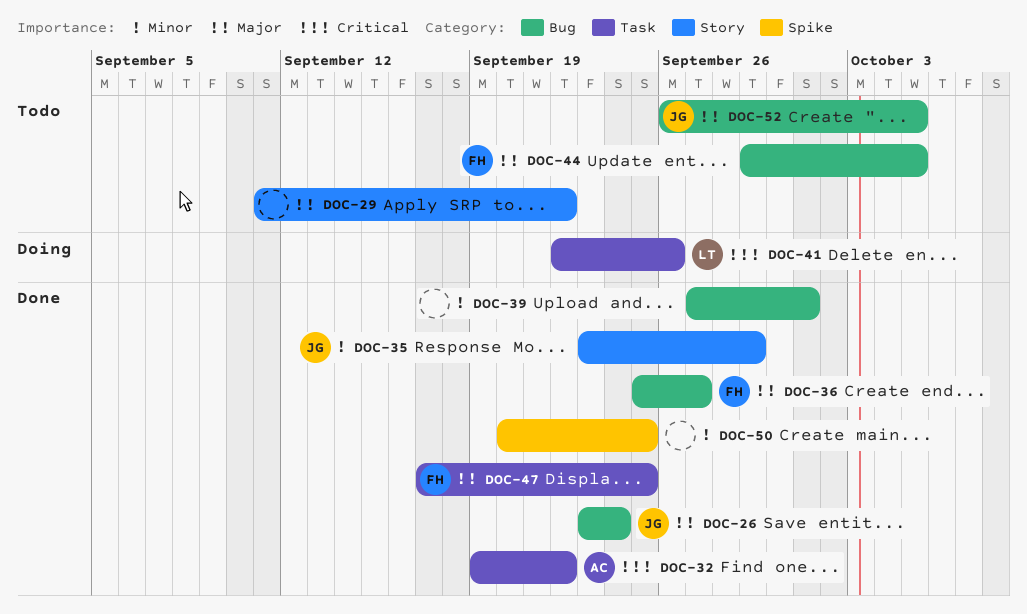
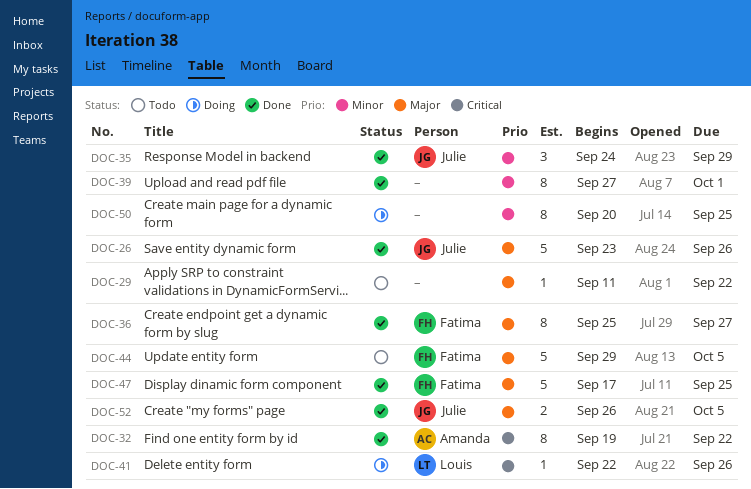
DOC-26, due: Sep 24 -> Sep 26
DOC-35, start: Sep 23 -> Sep 24
DOC-50, status: Done -> Doing
DOC-52, status: Todo -> Done

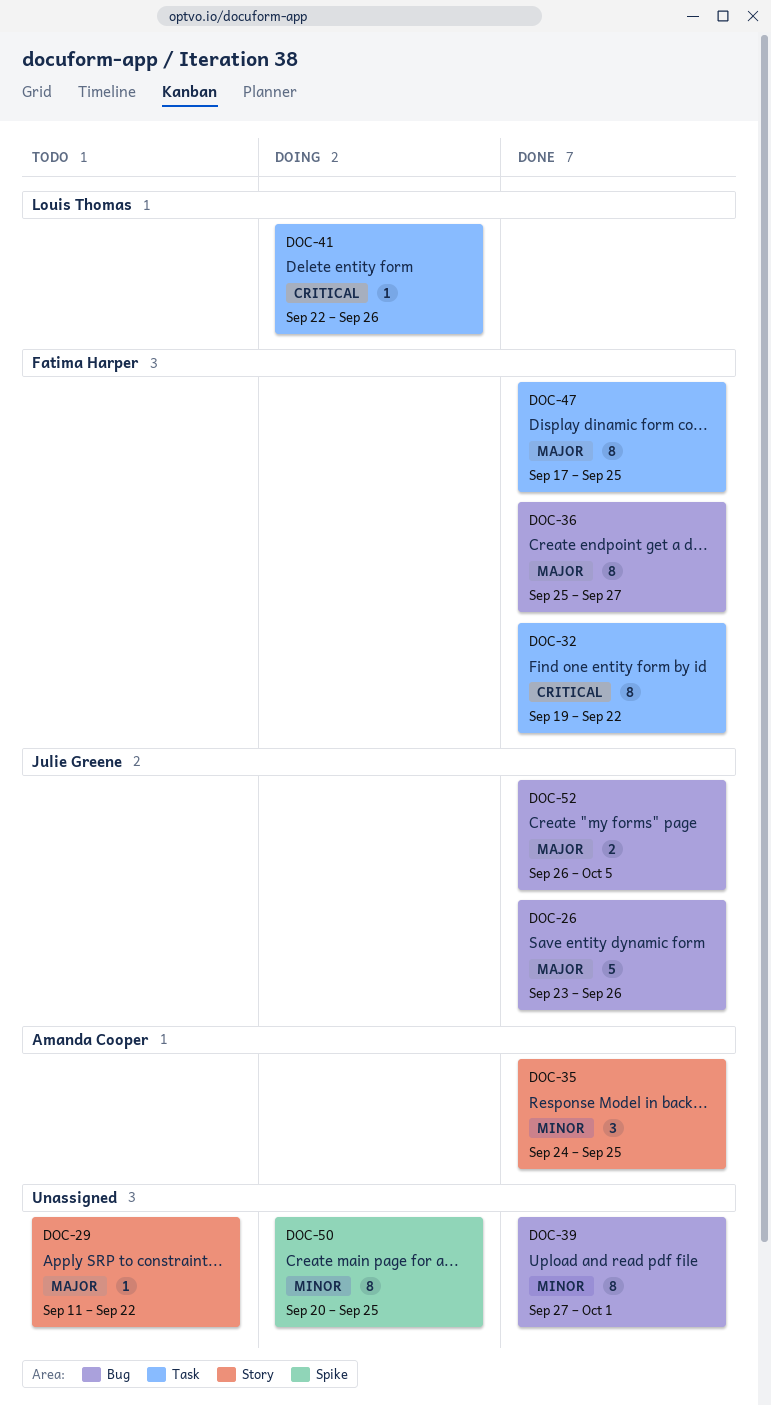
DOC-32, owner: Amanda Cooper -> Fatima Harper
DOC-35, owner: Julie Greene -> Amanda Cooper
DOC-35, due: Sep 29 -> Sep 25
DOC-44: present -> none
DOC-47, estimate: 5 -> 8

